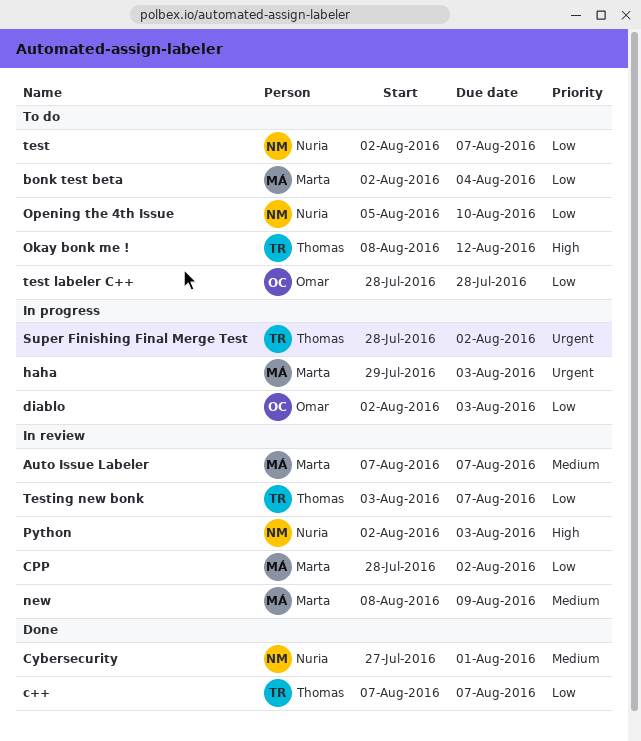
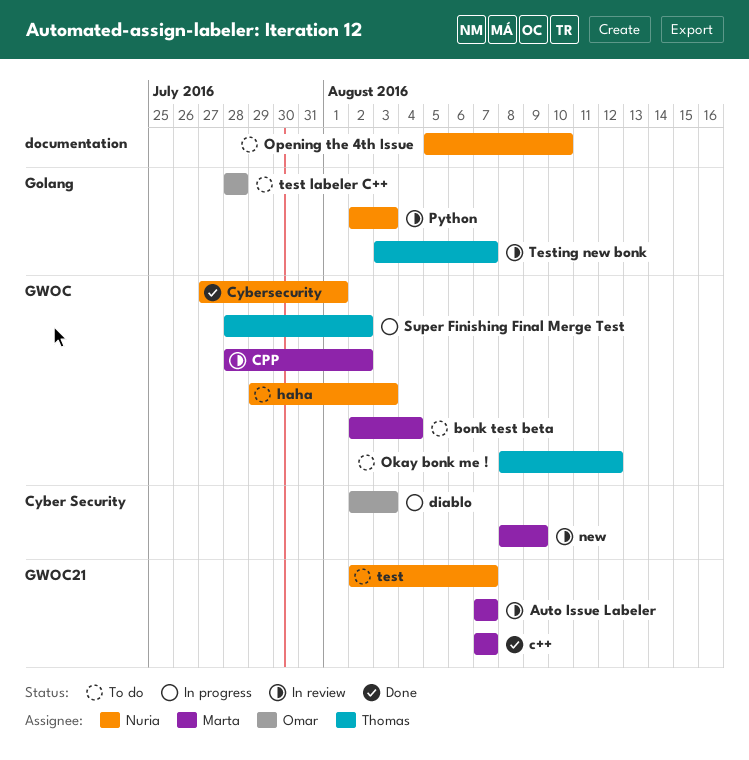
c++, owner: Thomas -> Marta
haha, status: In progress -> To do
haha, owner: Marta -> Nuria

